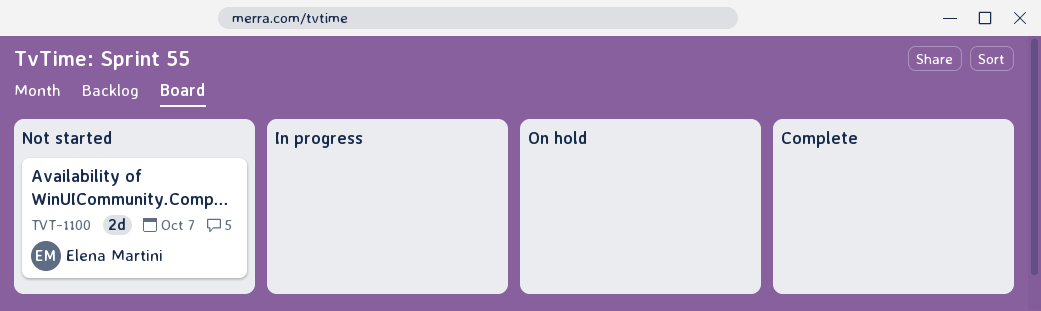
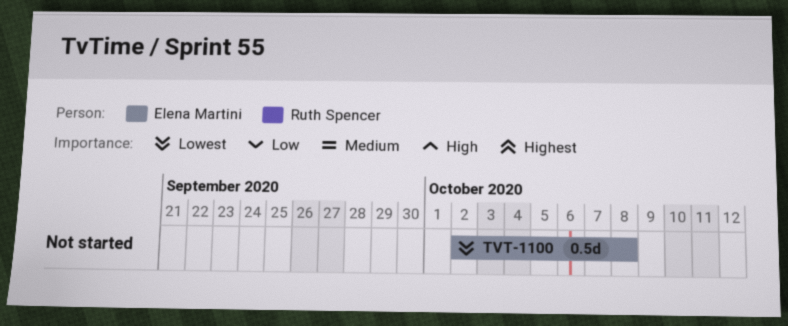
TVT-1100, estimate: 2d -> 0.5d
TVT-1100, due: Oct 7 -> Oct 8

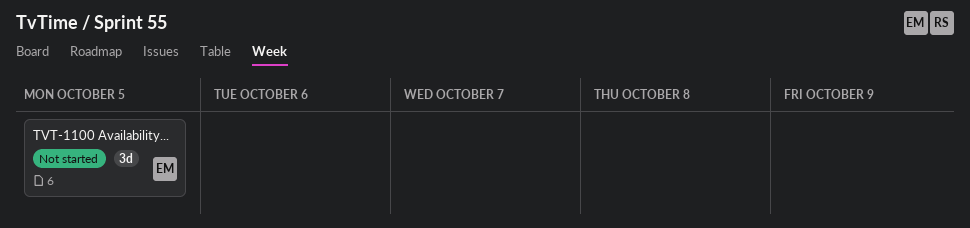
TVT-1100, estimate: 0.5d -> 3d
TVT-1100, due: Oct 8 -> Oct 5

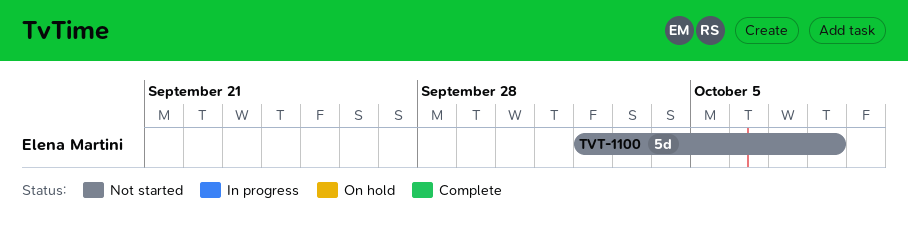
TVT-1100, estimate: 3d -> 5d
TVT-1100, due: Oct 5 -> Oct 8

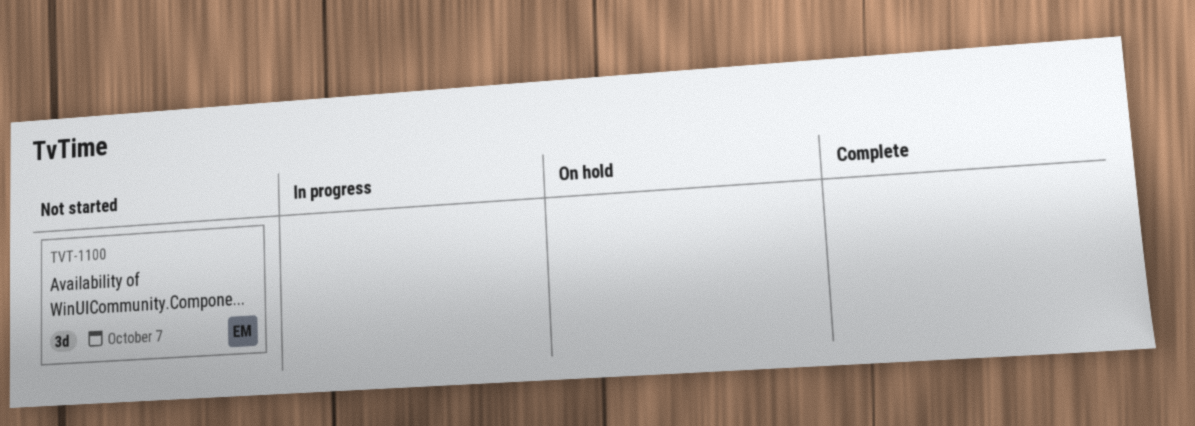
TVT-1100, estimate: 5d -> 3d
TVT-1100, due: Oct 8 -> Oct 7

